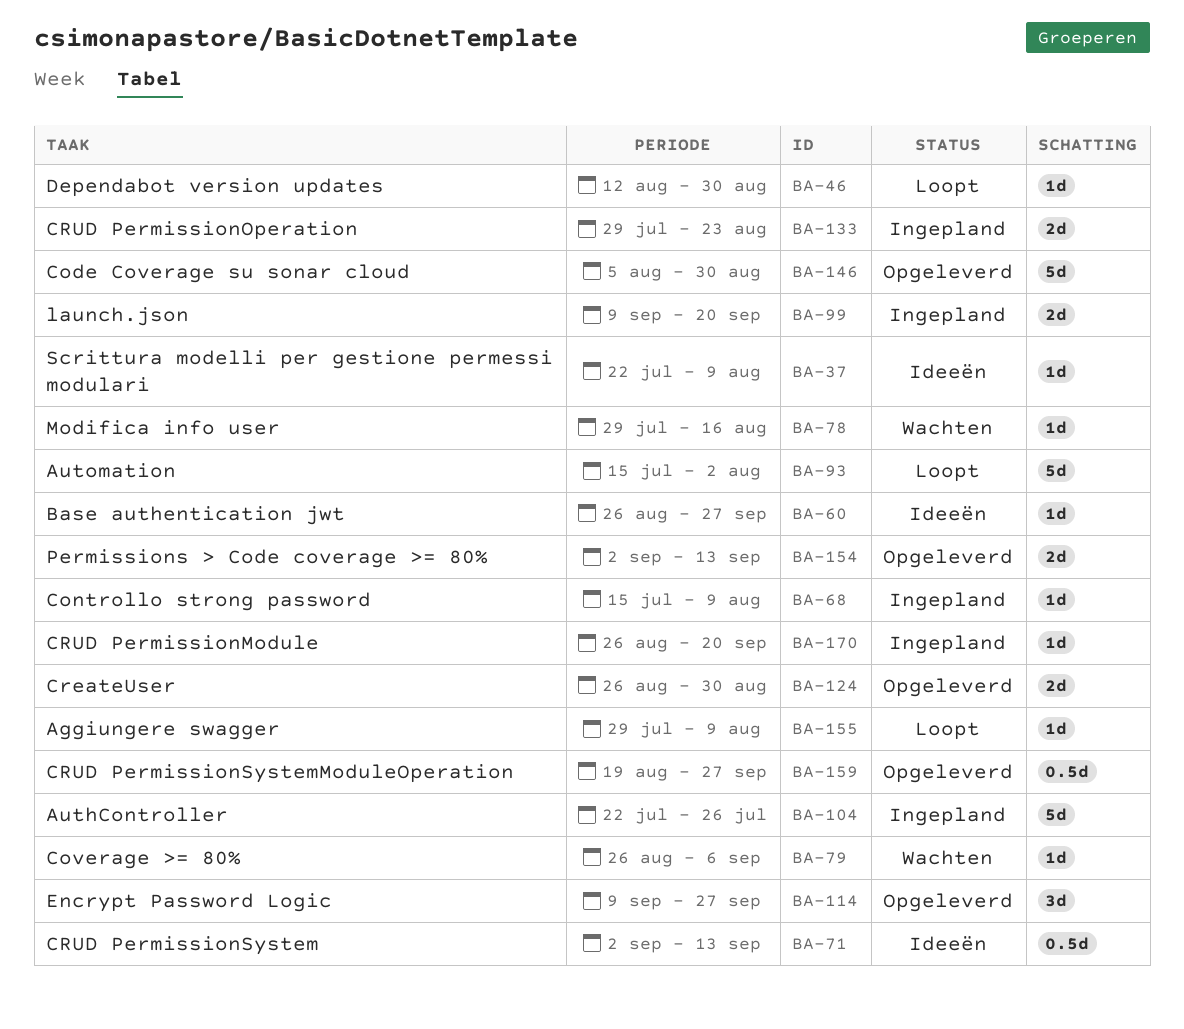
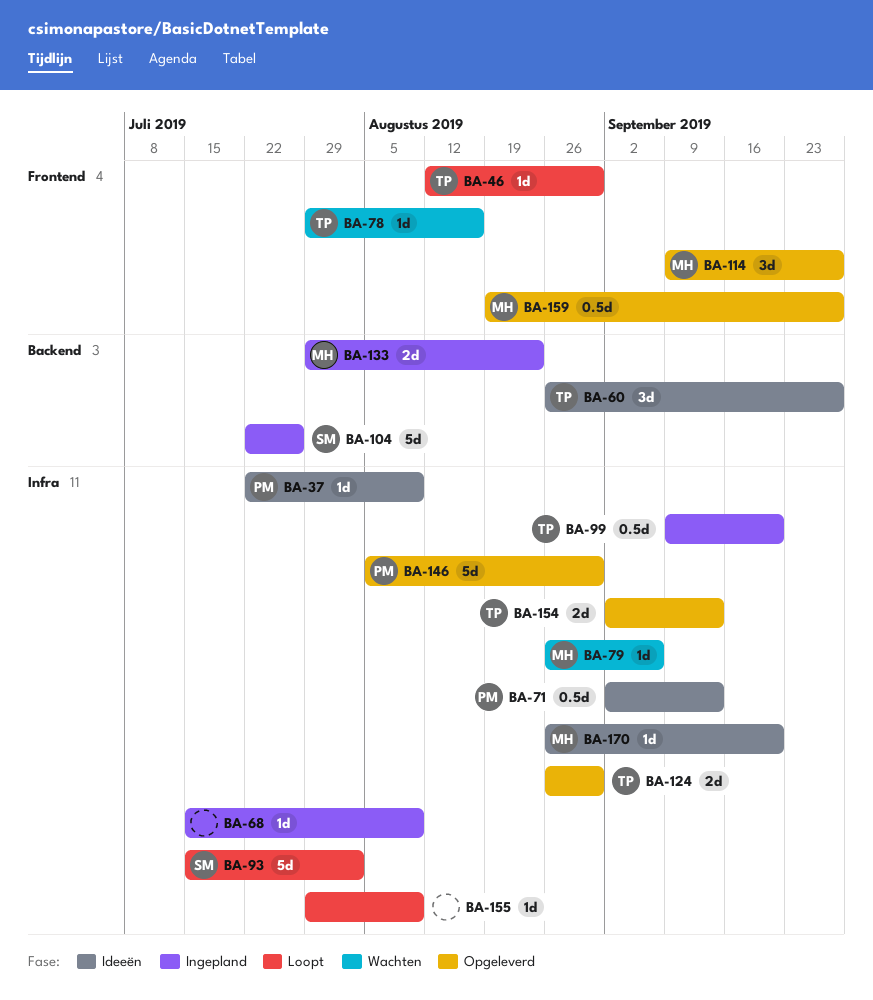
BA-60, estimate: 1d -> 3d
BA-99, estimate: 2d -> 0.5d
BA-170, status: Ingepland -> Ideeën

